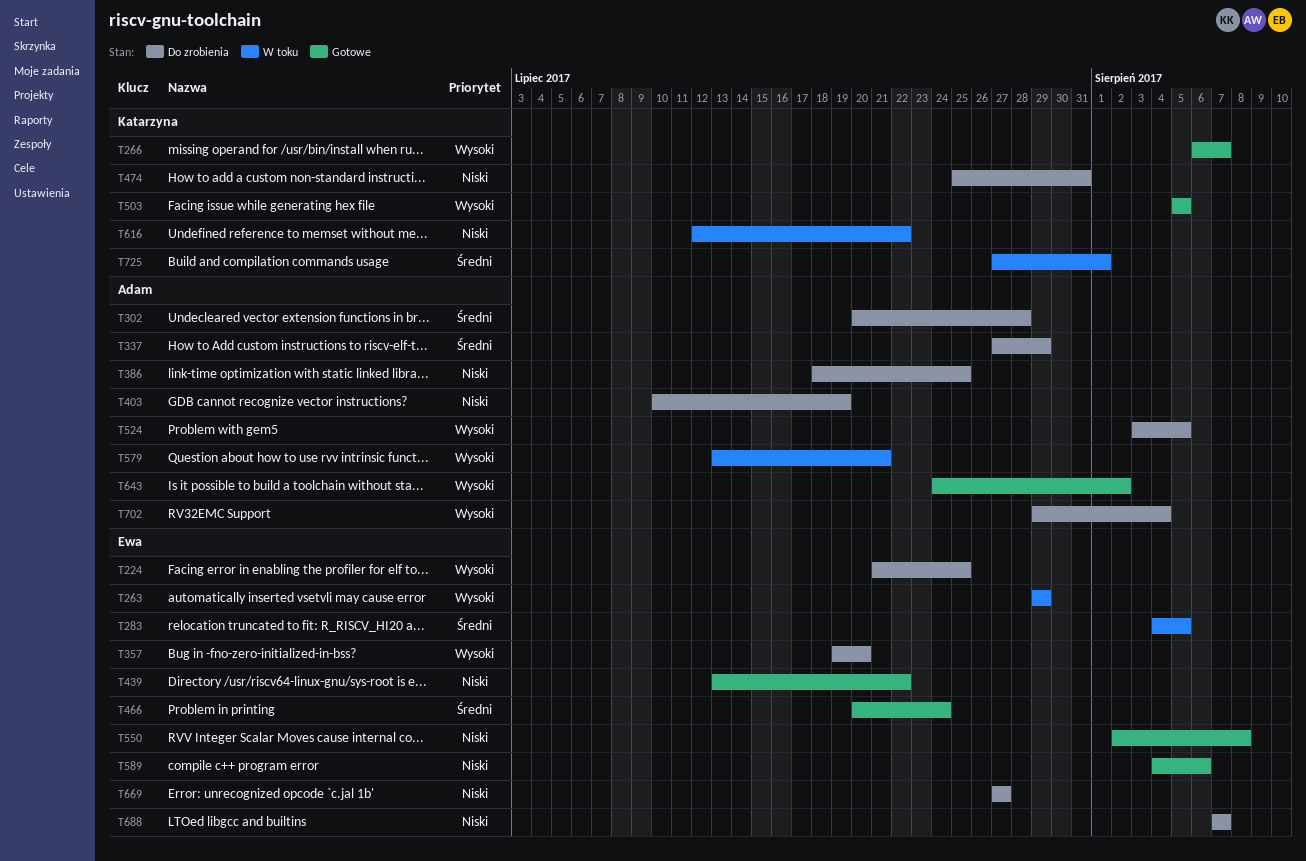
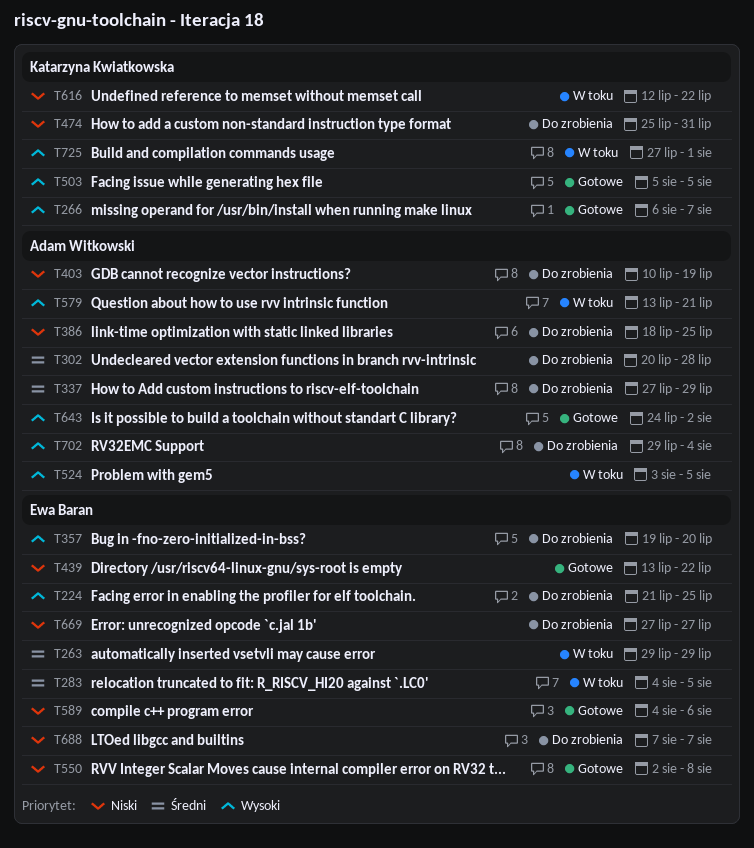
T263, priority: Wysoki -> Średni
T466: present -> none
T524, status: Do zrobienia -> W toku
T725, priority: Średni -> Wysoki

